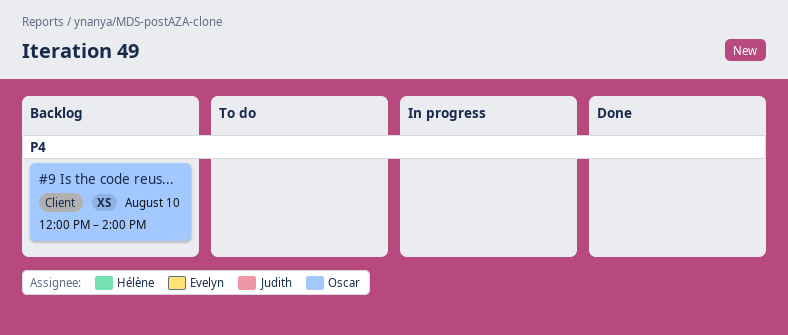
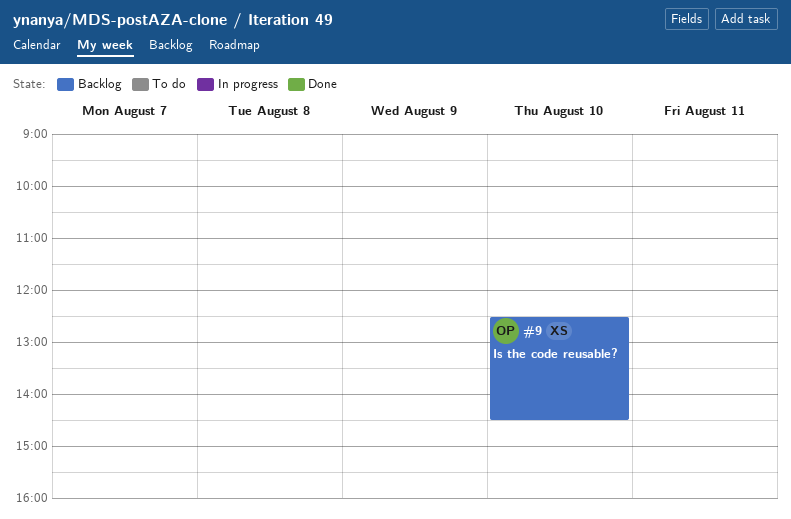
#9, begins: 12:00 -> 12:30
#9, ends: 14:00 -> 14:30

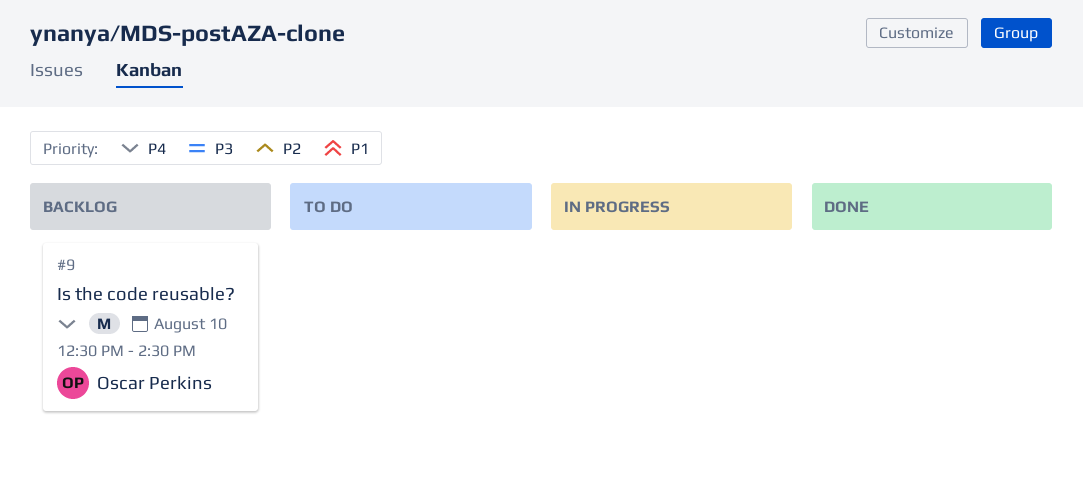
#9, estimate: XS -> M

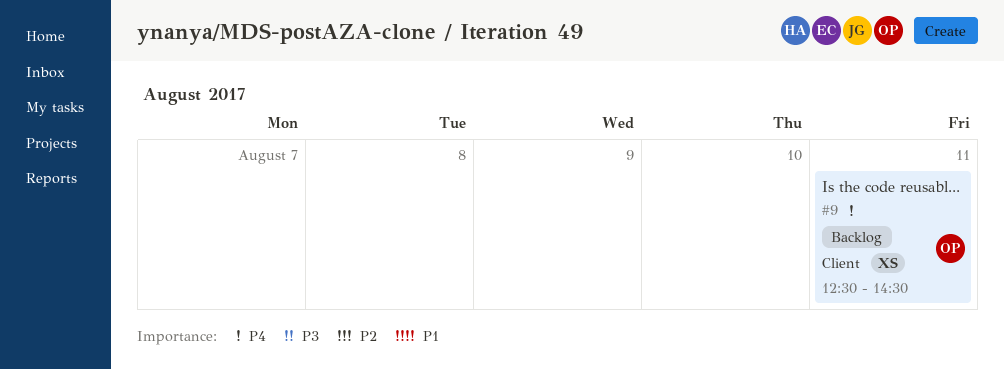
#9, estimate: M -> XS
#9, day: Aug 10 -> Aug 11

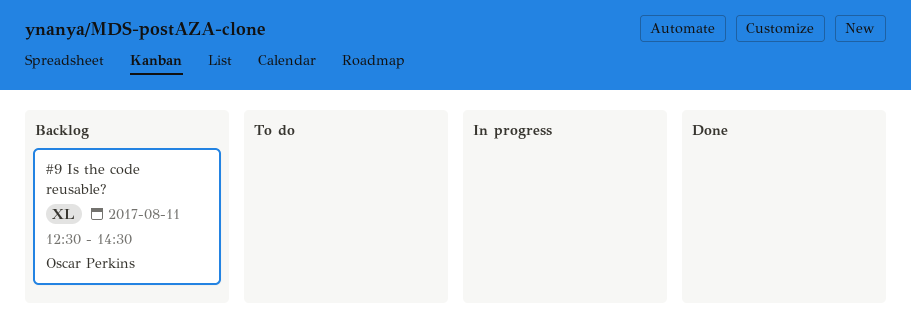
#9, estimate: XS -> XL

